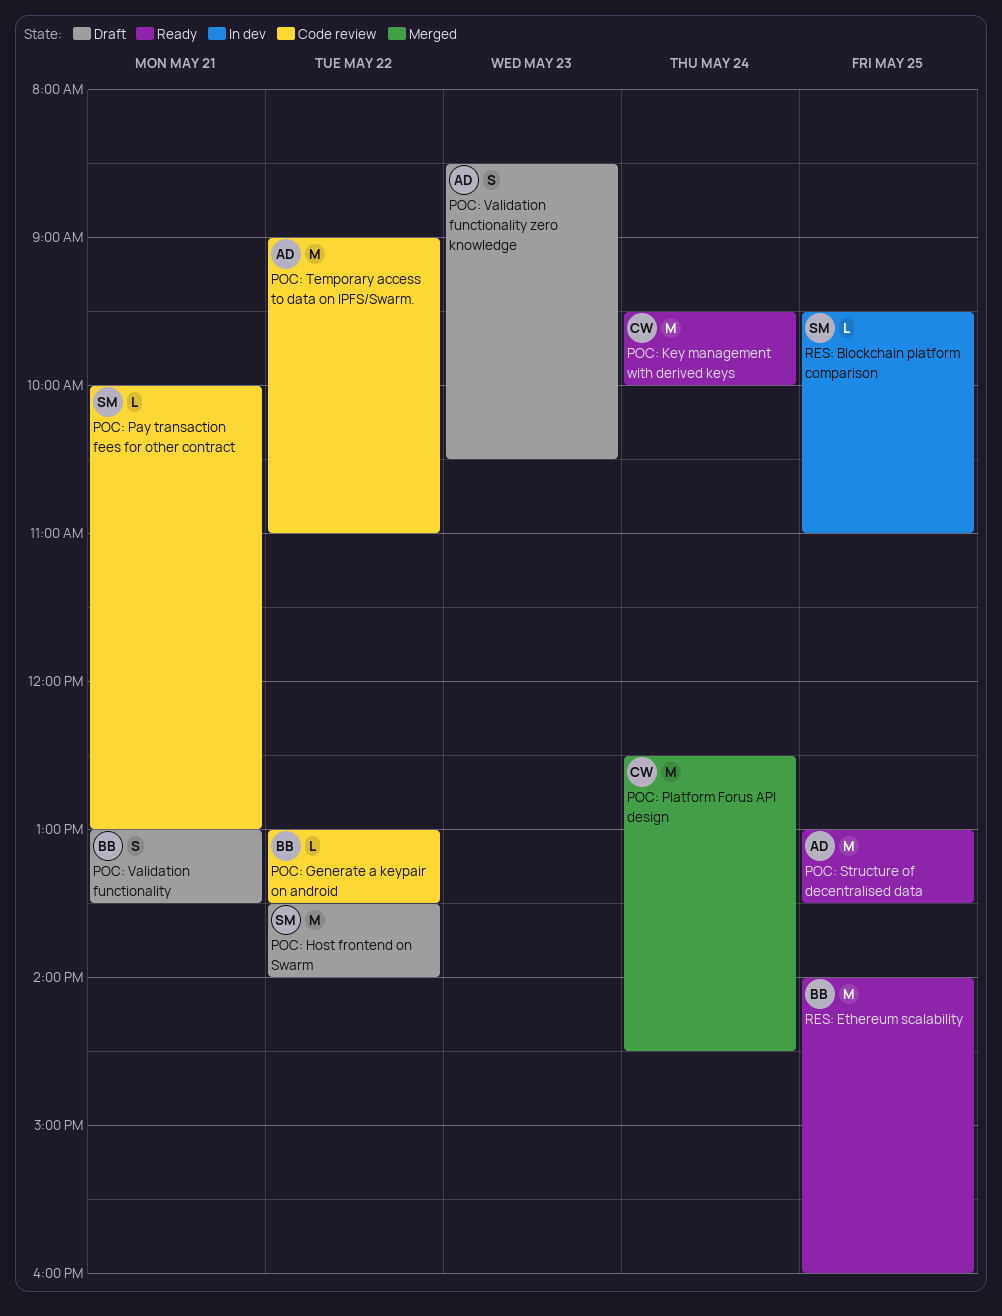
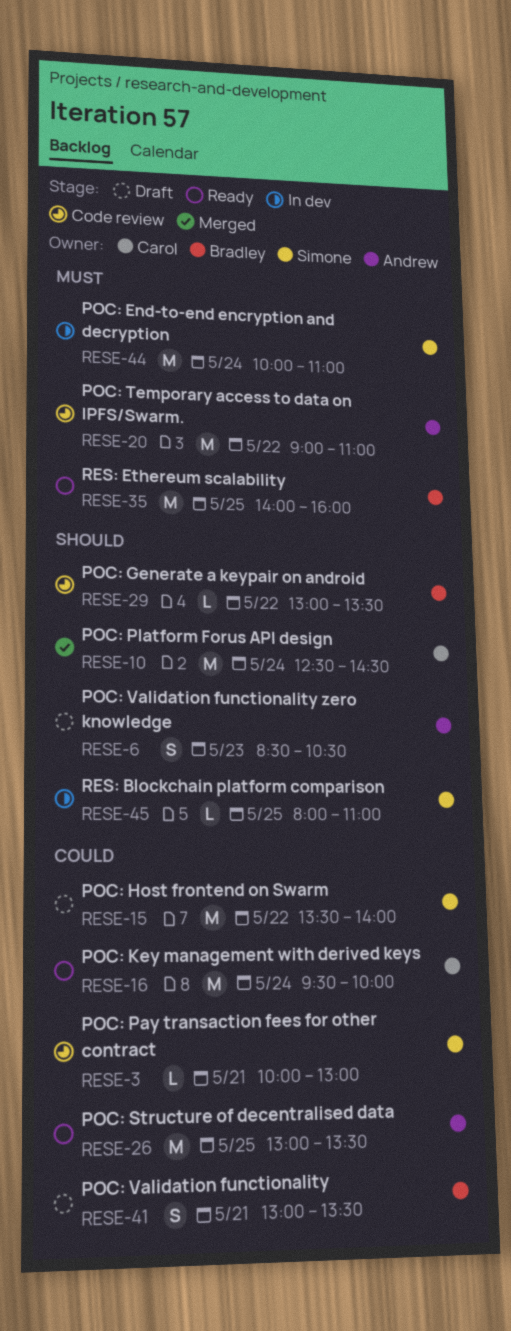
POC: End-to-end encryption and decryption: none -> present
RES: Blockchain platform comparison, begins: 09:30 -> 08:00

